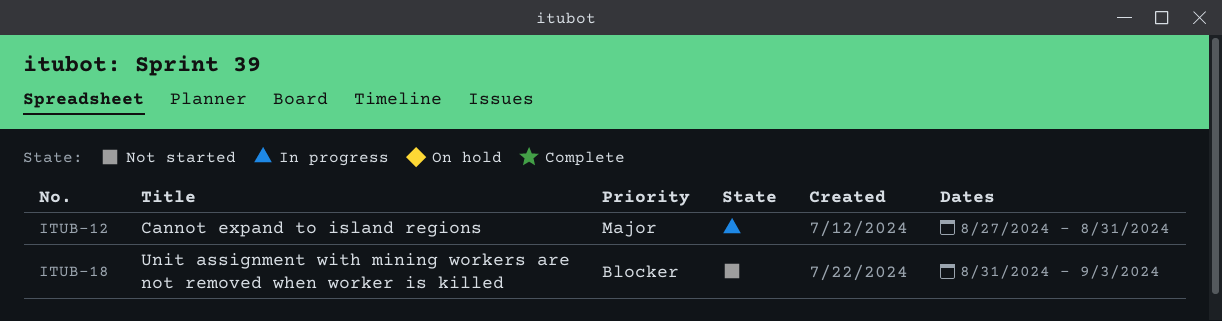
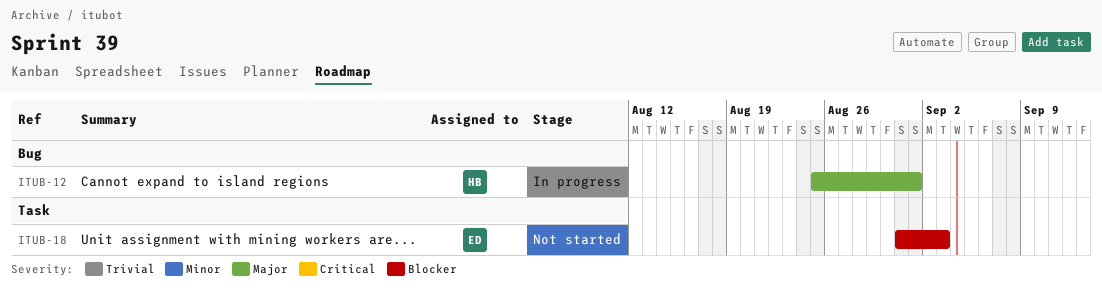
ITUB-12, start: Aug 27 -> Aug 25
ITUB-12, due: Aug 31 -> Sep 1

